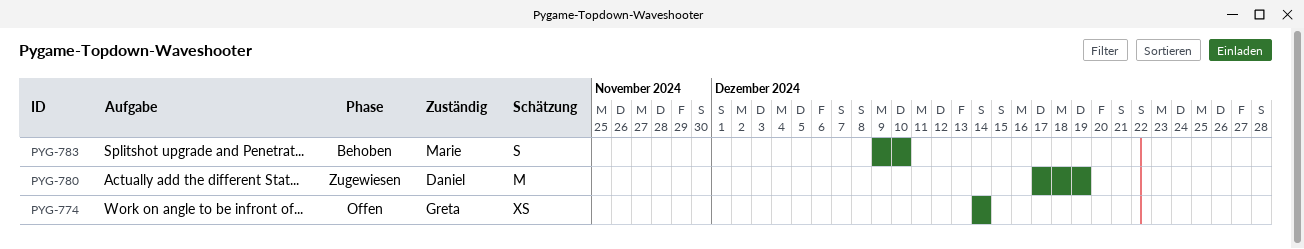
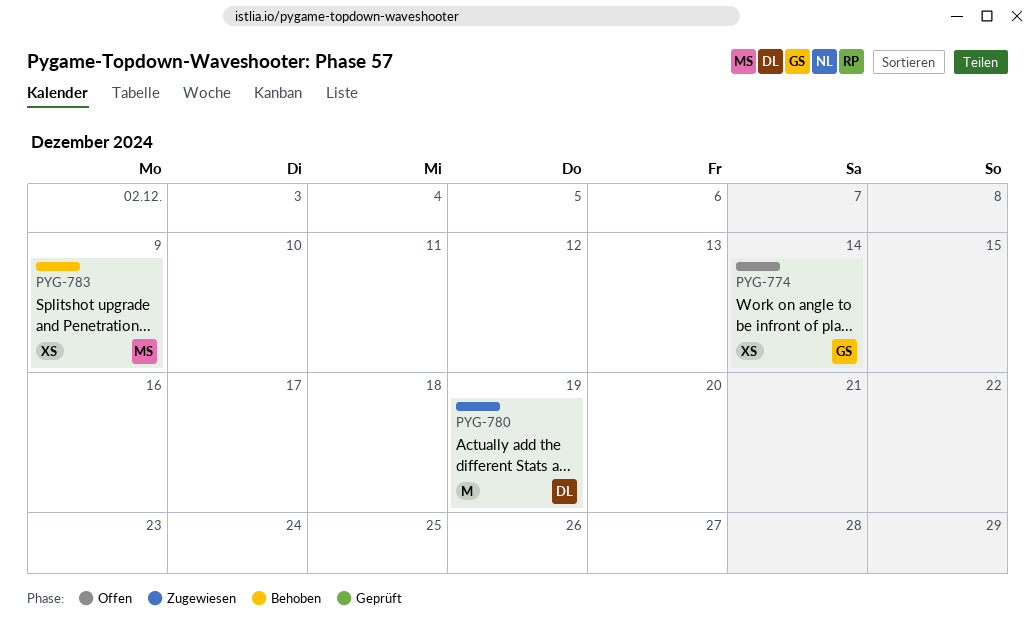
PYG-783, estimate: S -> XS
PYG-783, due: Dec 10 -> Dec 9

